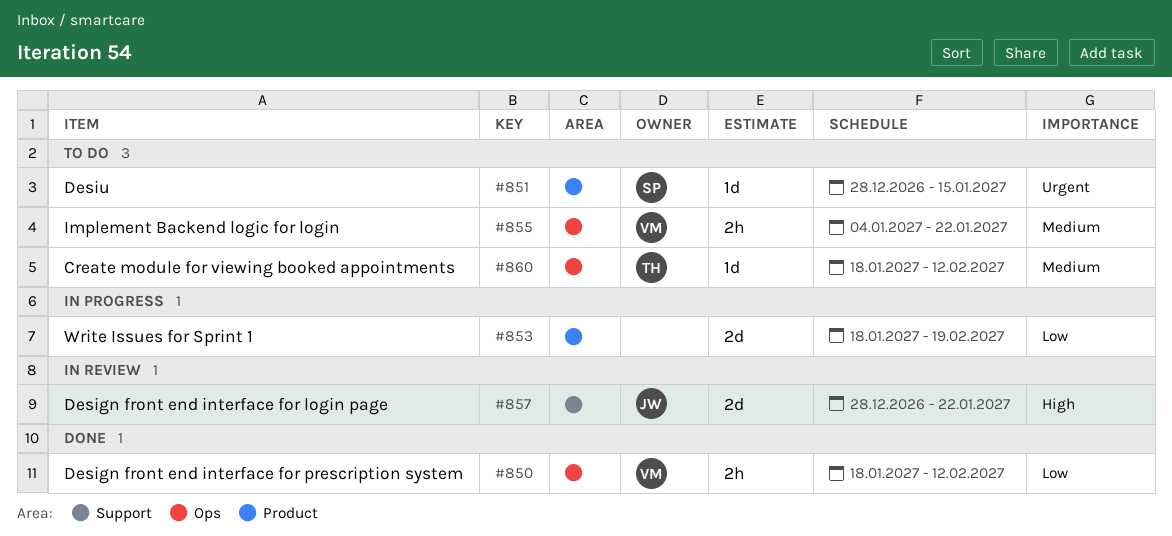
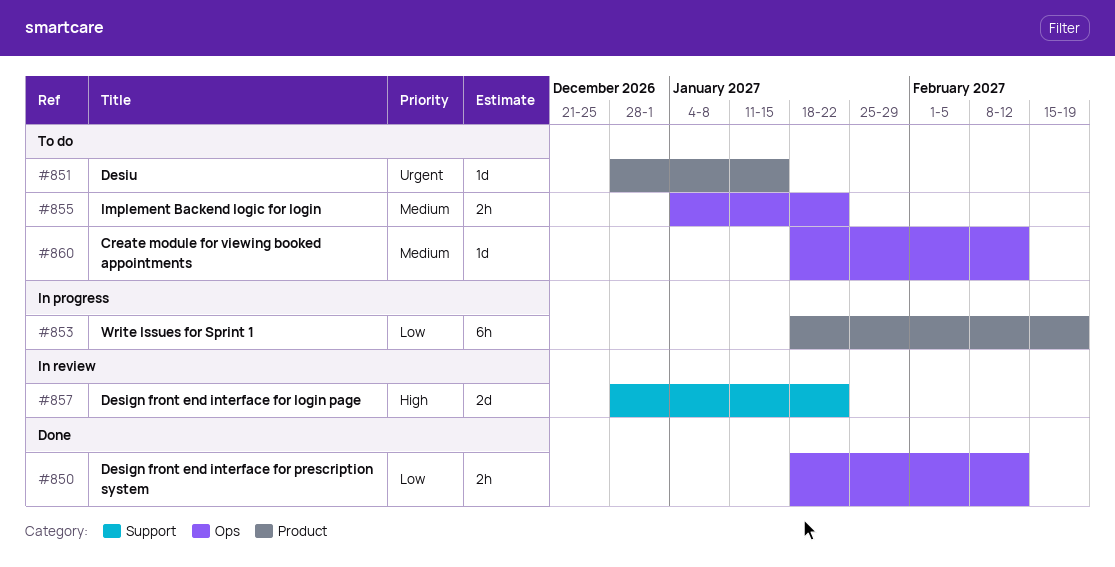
#853, estimate: 2d -> 6h

